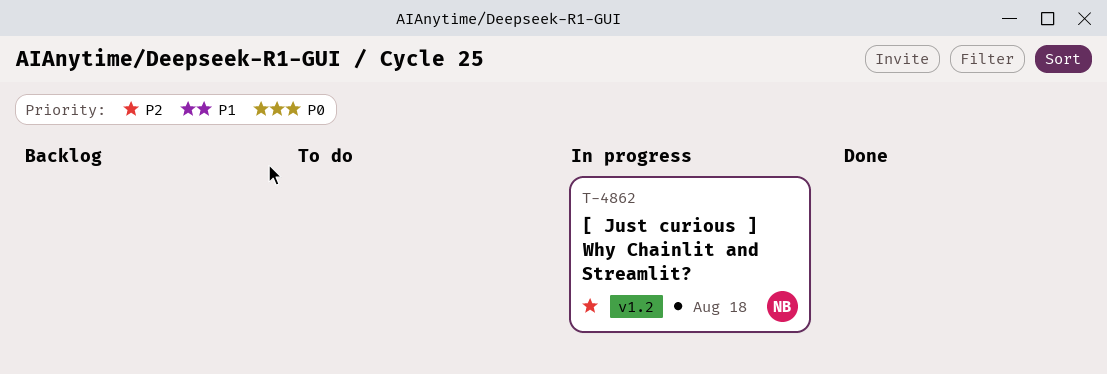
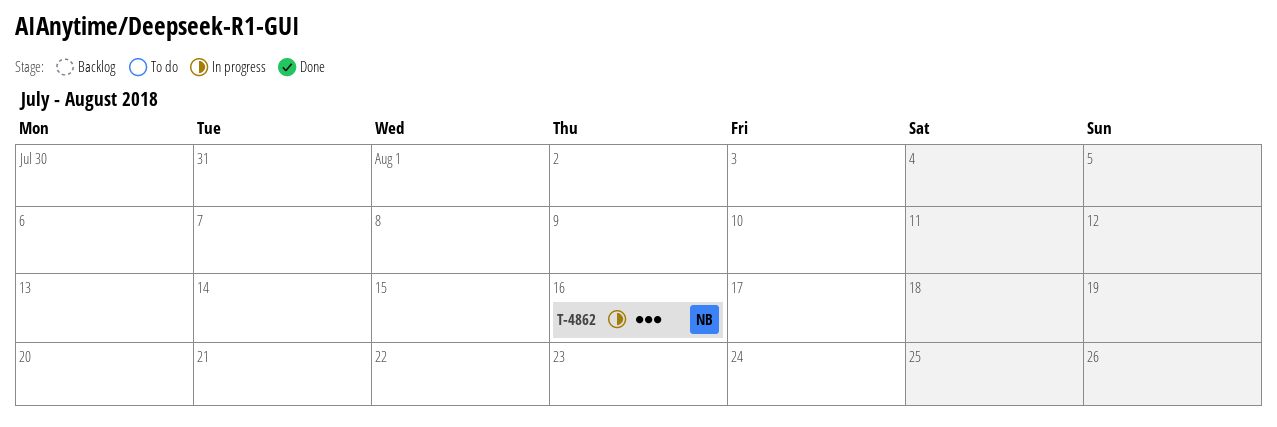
T-4862, estimate: 1 -> 3
T-4862, due: Aug 18 -> Aug 16

